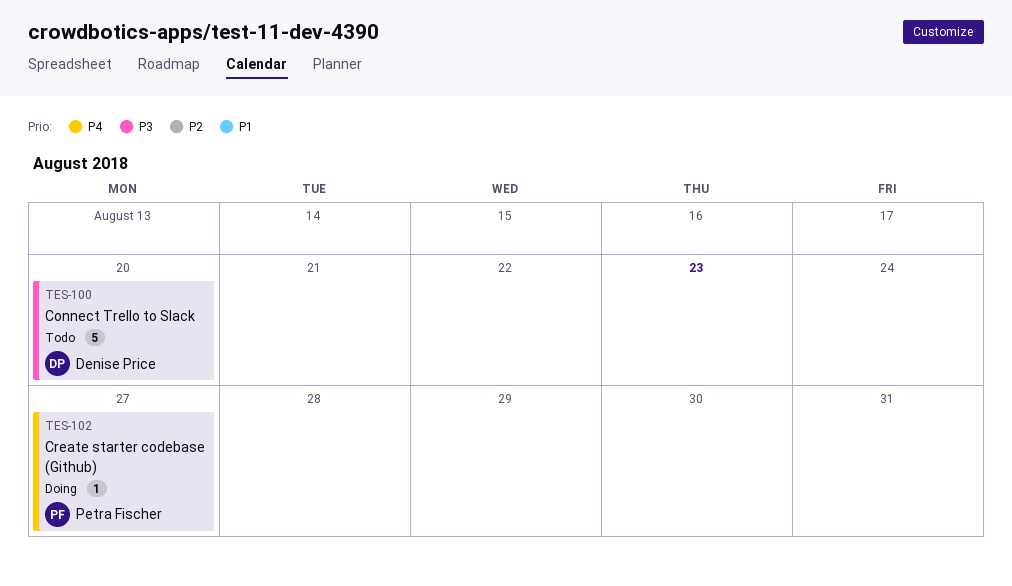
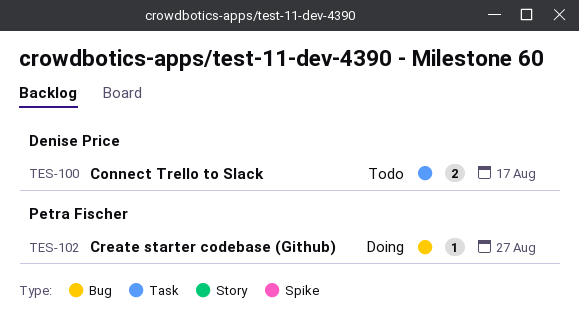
TES-100, estimate: 5 -> 2
TES-100, due: Aug 20 -> Aug 17

